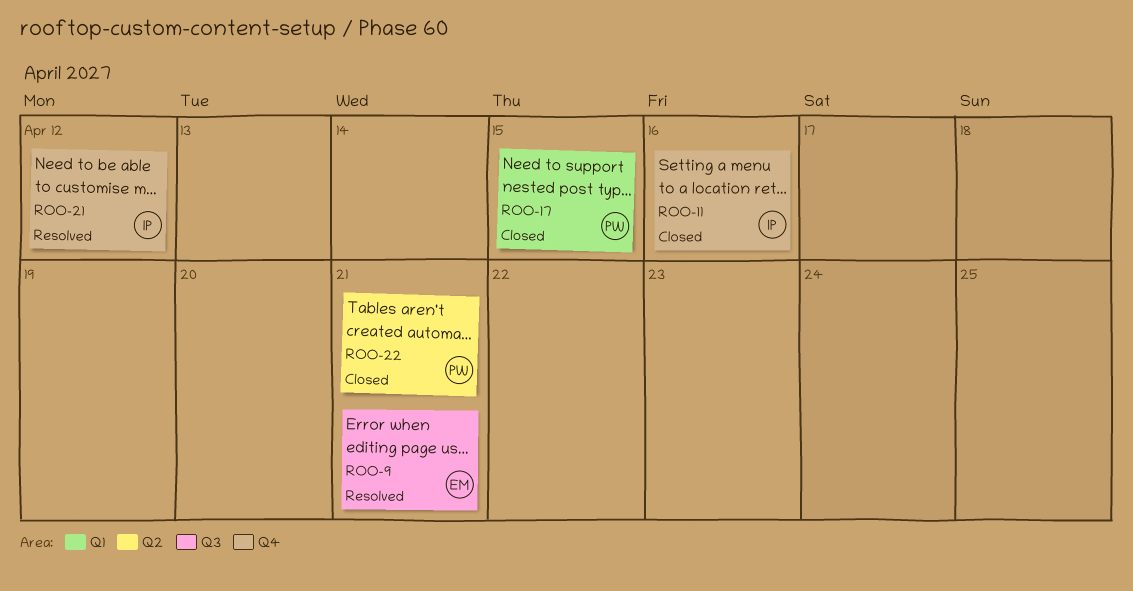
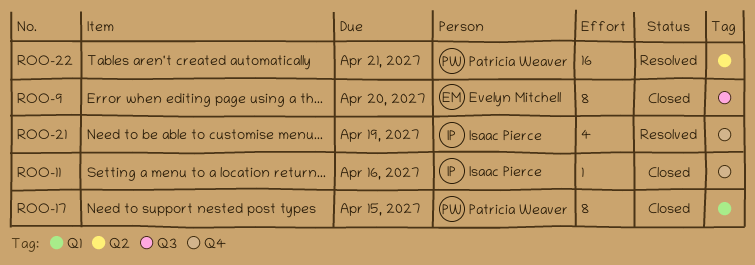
ROO-9, status: Resolved -> Closed
ROO-9, due: Apr 21 -> Apr 20
ROO-21, due: Apr 12 -> Apr 19
ROO-22, status: Closed -> Resolved

